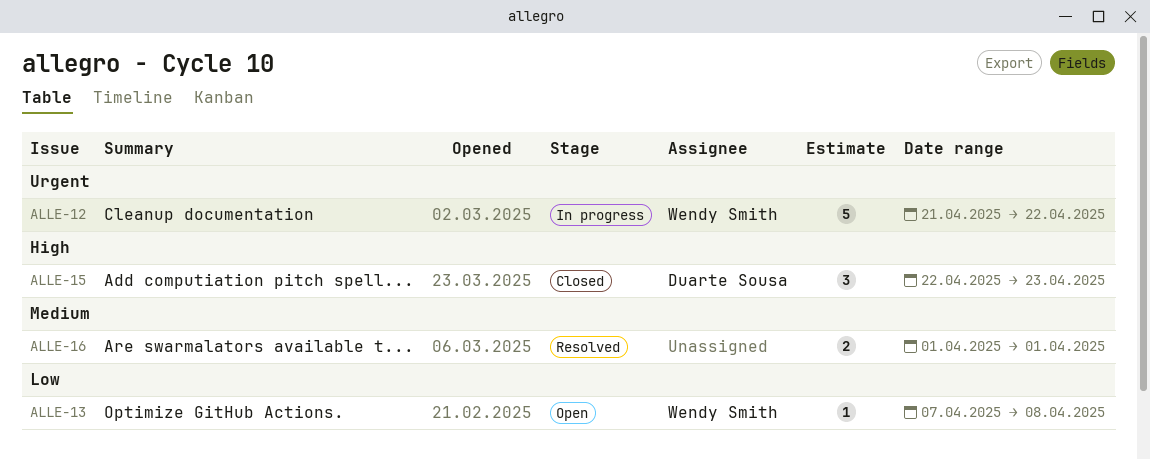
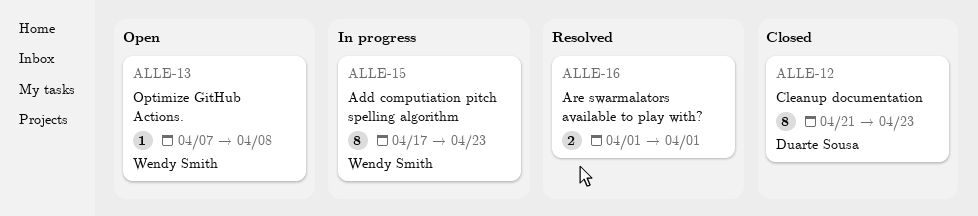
ALLE-12, status: In progress -> Closed
ALLE-12, owner: Wendy Smith -> Duarte Sousa
ALLE-12, estimate: 5 -> 8
ALLE-12, due: Apr 22 -> Apr 23
ALLE-15, status: Closed -> In progress
ALLE-15, owner: Duarte Sousa -> Wendy Smith
ALLE-15, estimate: 3 -> 8
ALLE-15, start: Apr 22 -> Apr 17

